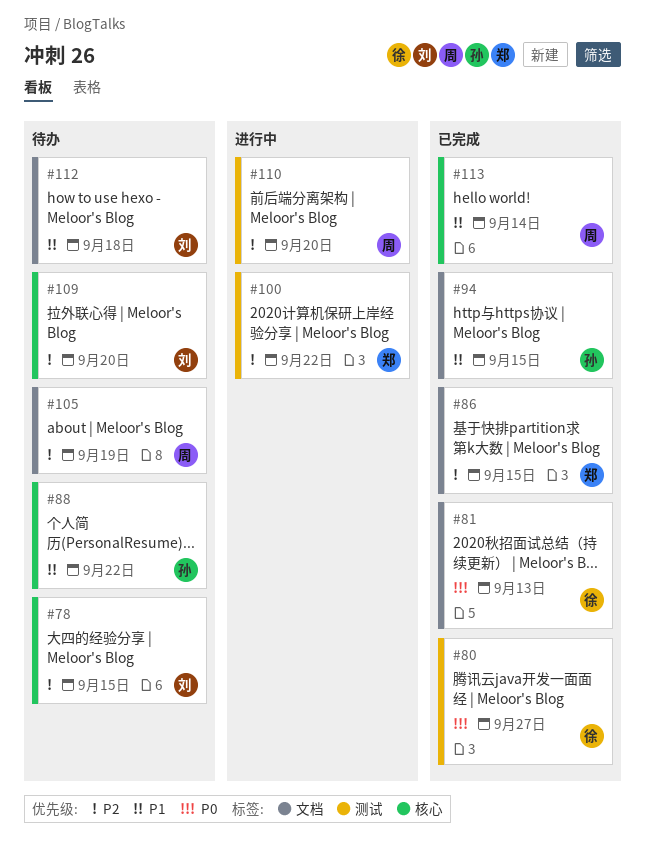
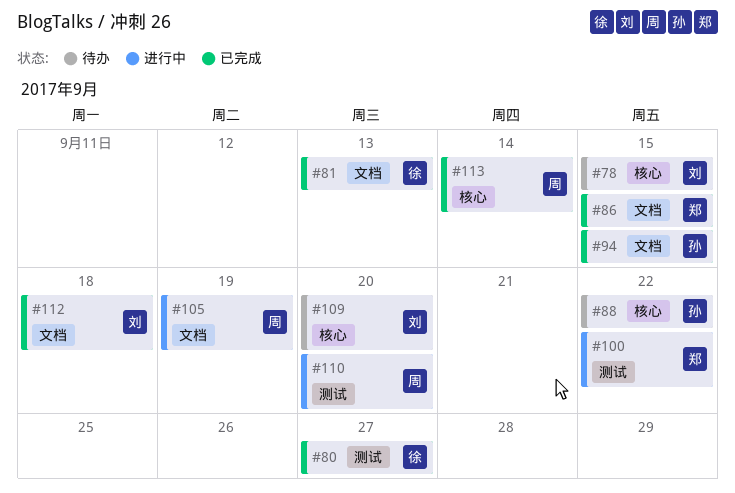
#105, status: 待办 -> 进行中
#112, status: 待办 -> 已完成

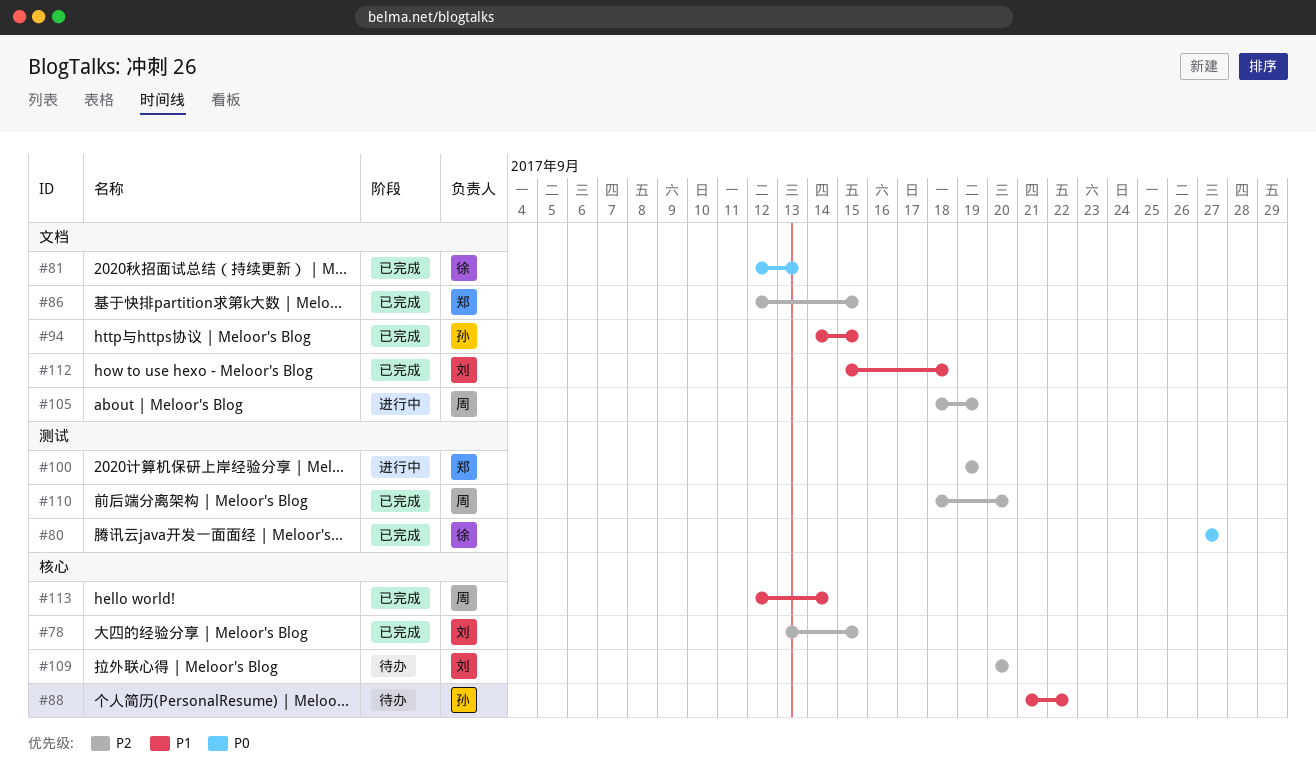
#78, status: 待办 -> 已完成
#100, due: Sep 22 -> Sep 19
#110, status: 进行中 -> 已完成

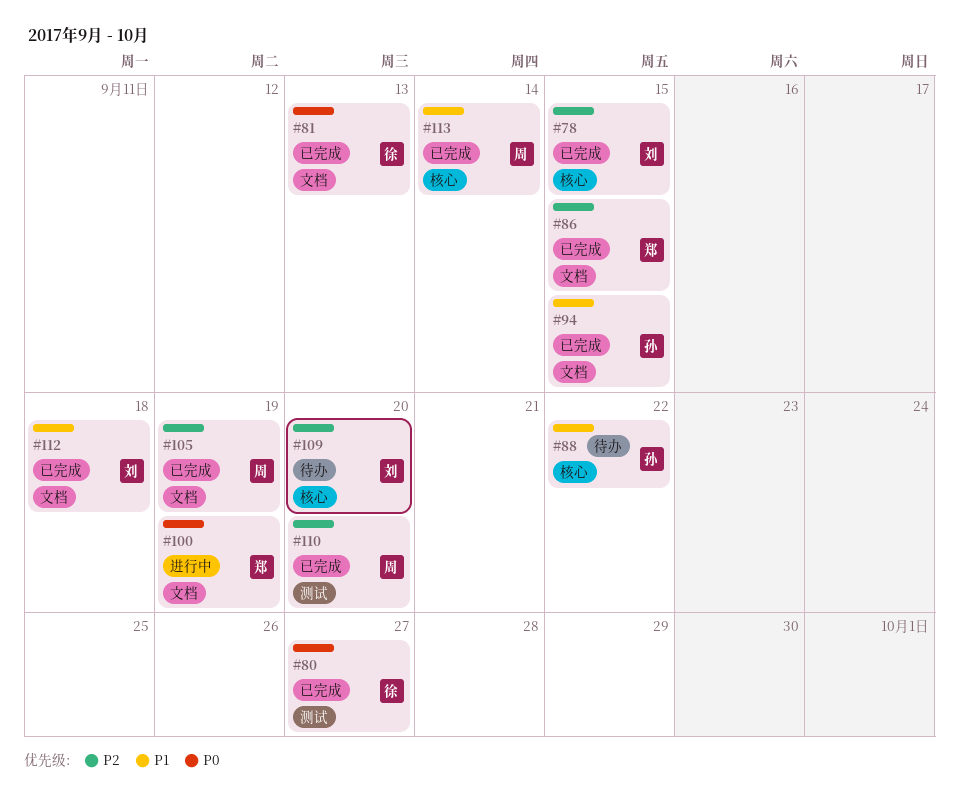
#100, priority: P2 -> P0
#100, label: 测试 -> 文档
#105, status: 进行中 -> 已完成

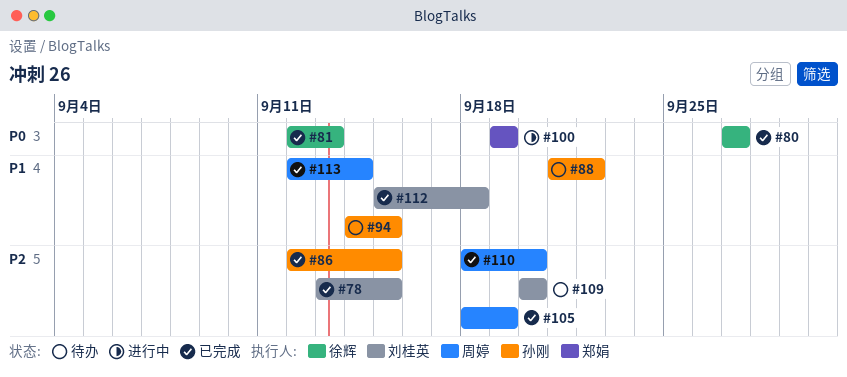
#86, owner: 郑娟 -> 孙刚
#94, status: 已完成 -> 待办

